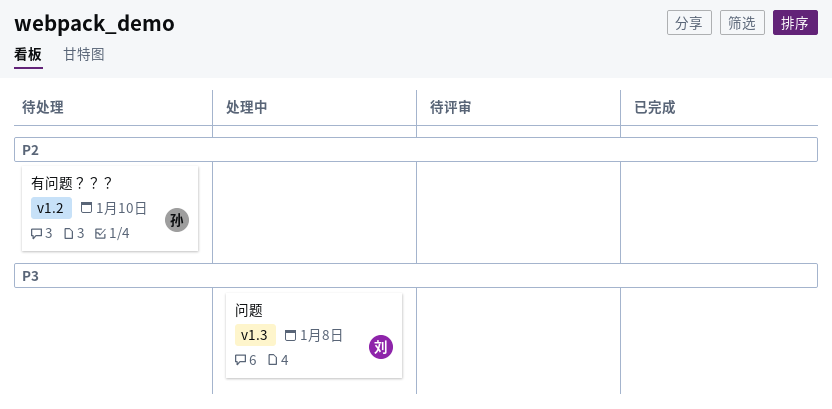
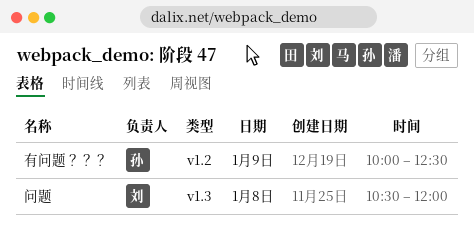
有问题？？？, day: Jan 10 -> Jan 9

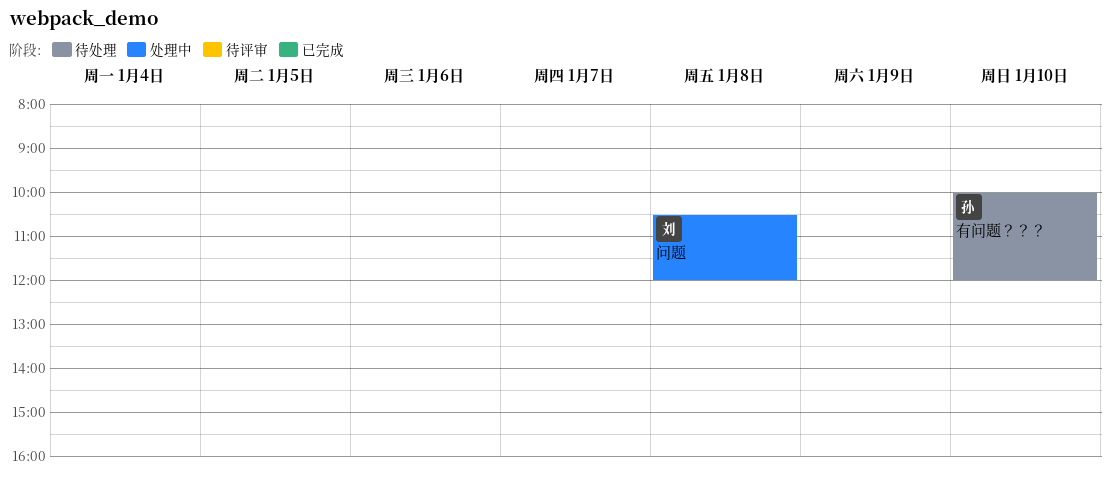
有问题？？？, day: Jan 9 -> Jan 10
有问题？？？, ends: 12:30 -> 12:00

